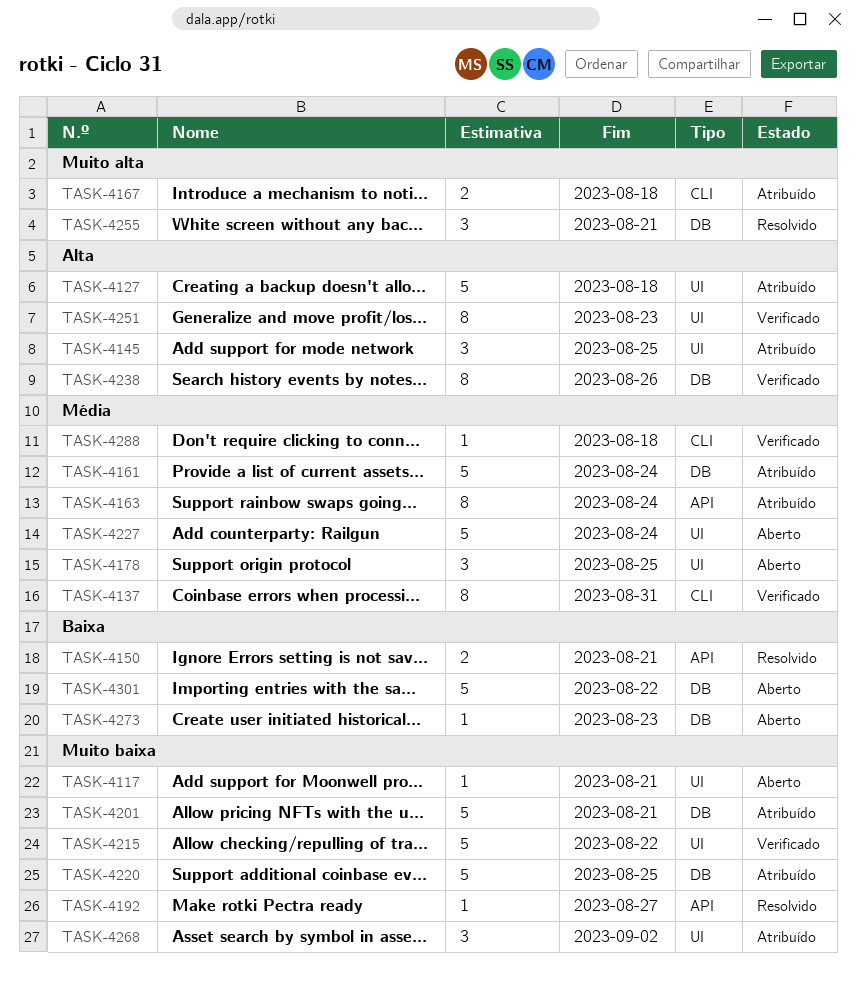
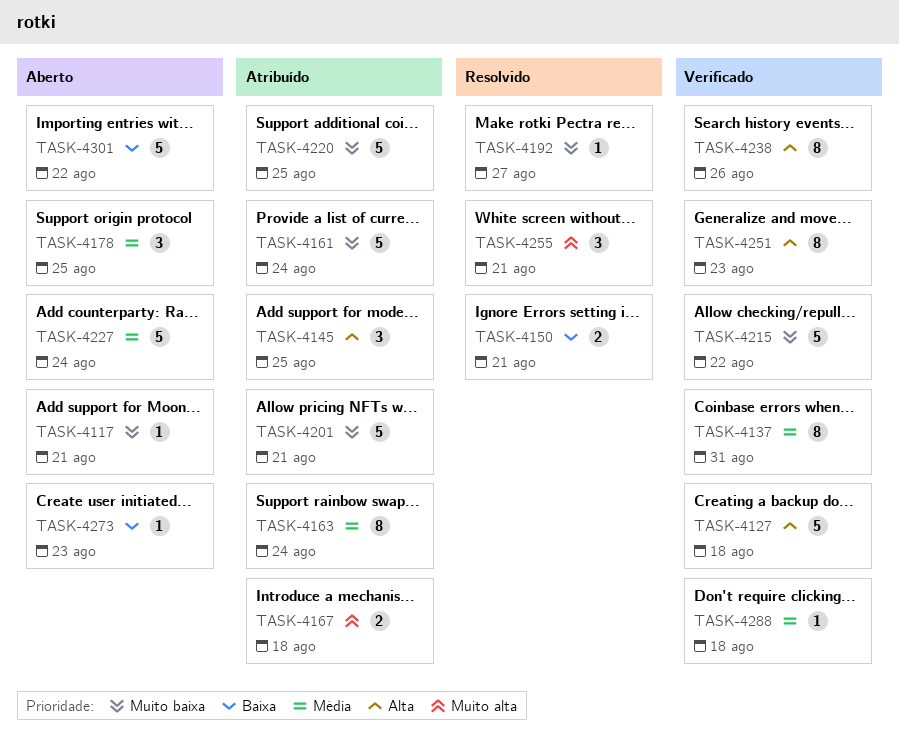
TASK-4127, status: Atribuído -> Verificado
TASK-4161, priority: Média -> Muito baixa
TASK-4268: present -> none

